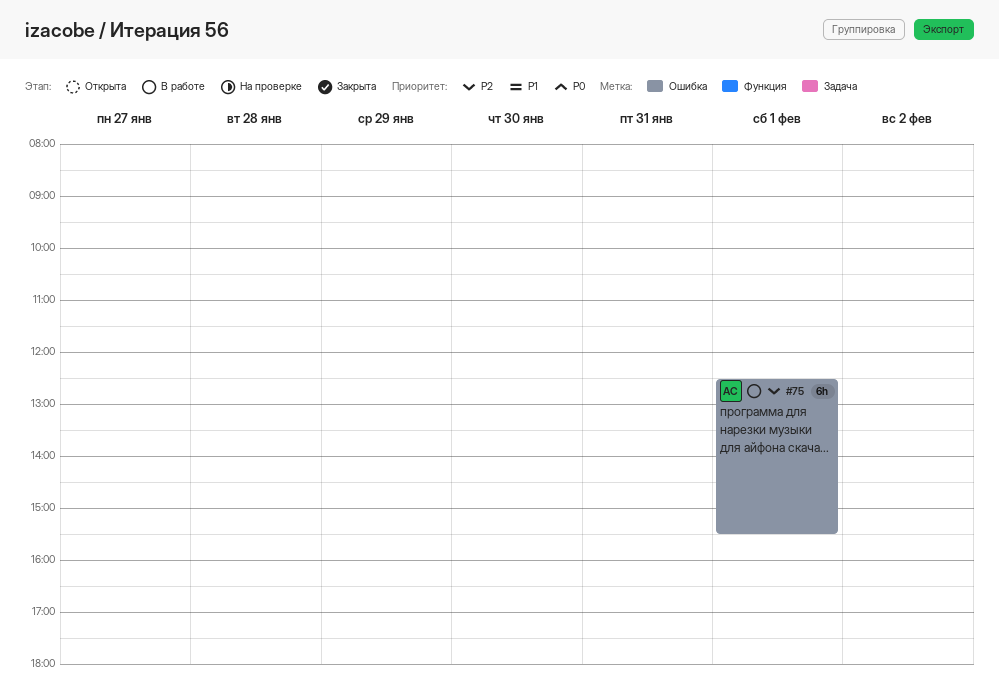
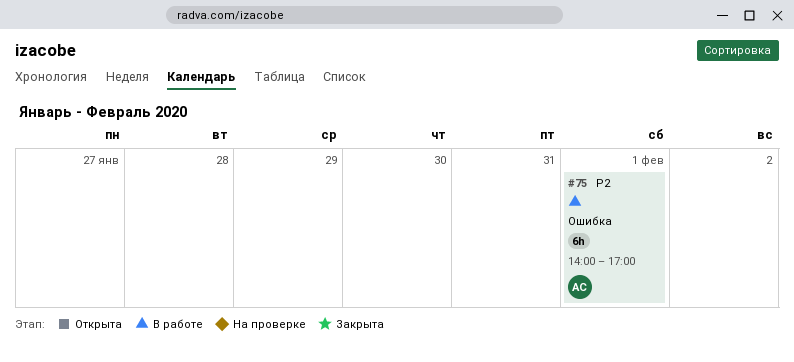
#75, begins: 12:30 -> 14:00
#75, ends: 15:30 -> 17:00

